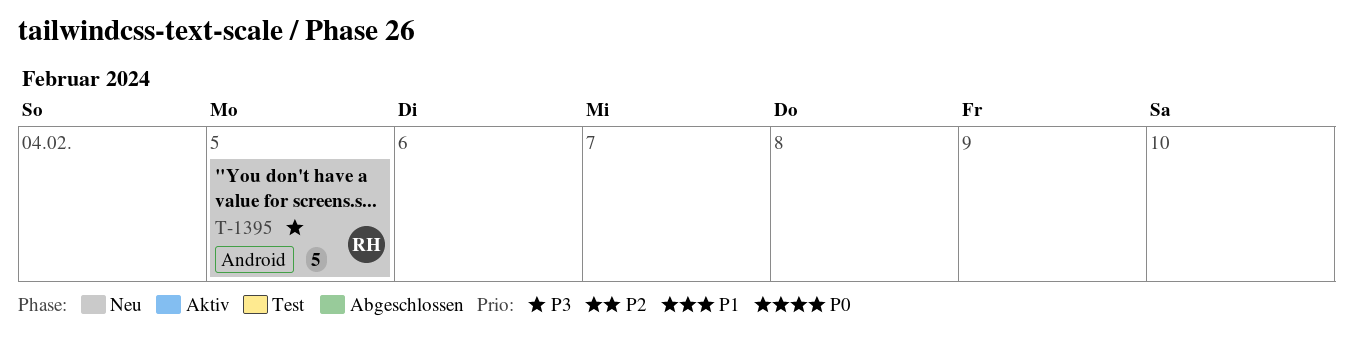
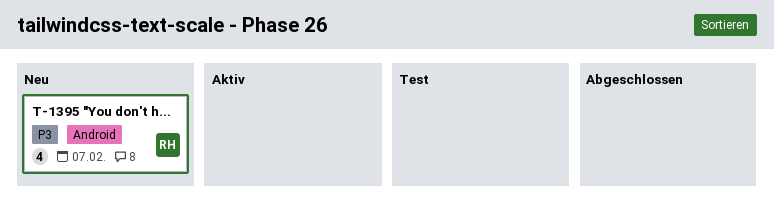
T-1395, estimate: 5 -> 4
T-1395, due: Feb 5 -> Feb 7

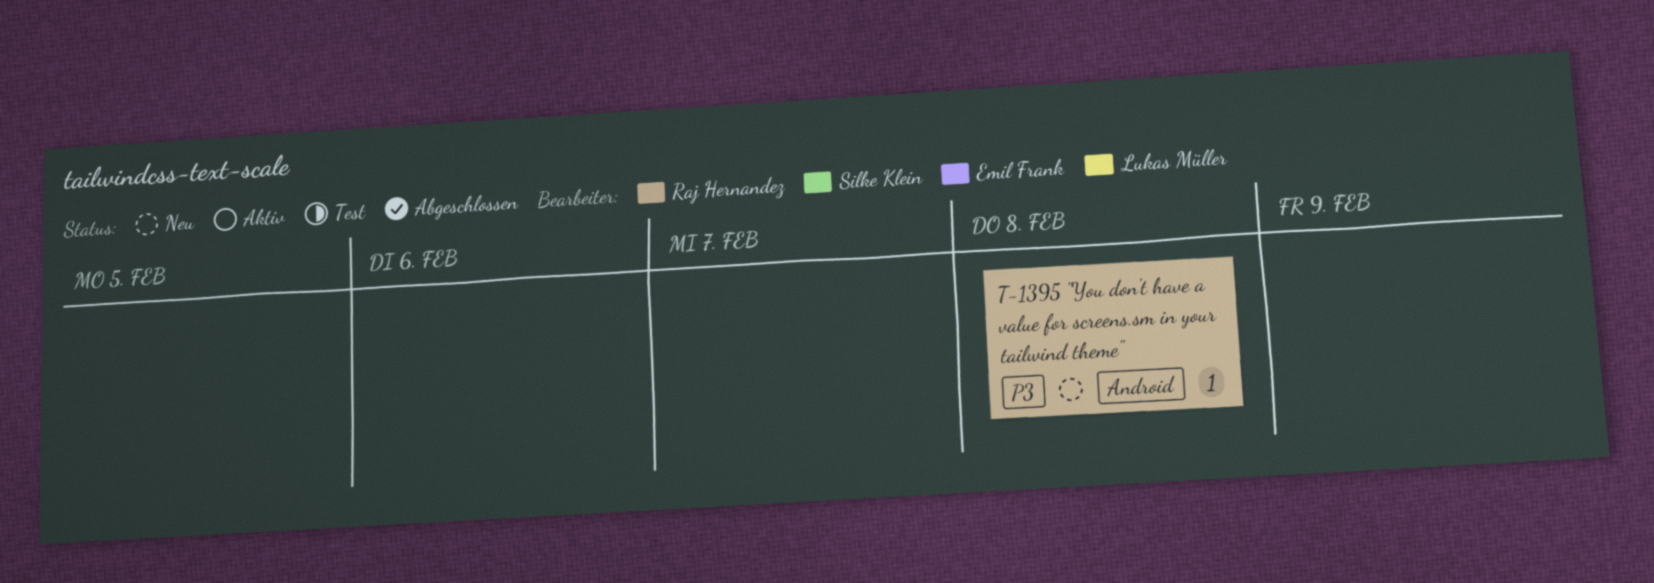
T-1395, estimate: 4 -> 1
T-1395, due: Feb 7 -> Feb 8

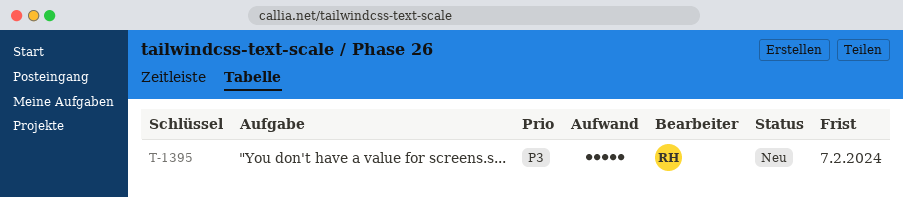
T-1395, estimate: 1 -> 5
T-1395, due: Feb 8 -> Feb 7

